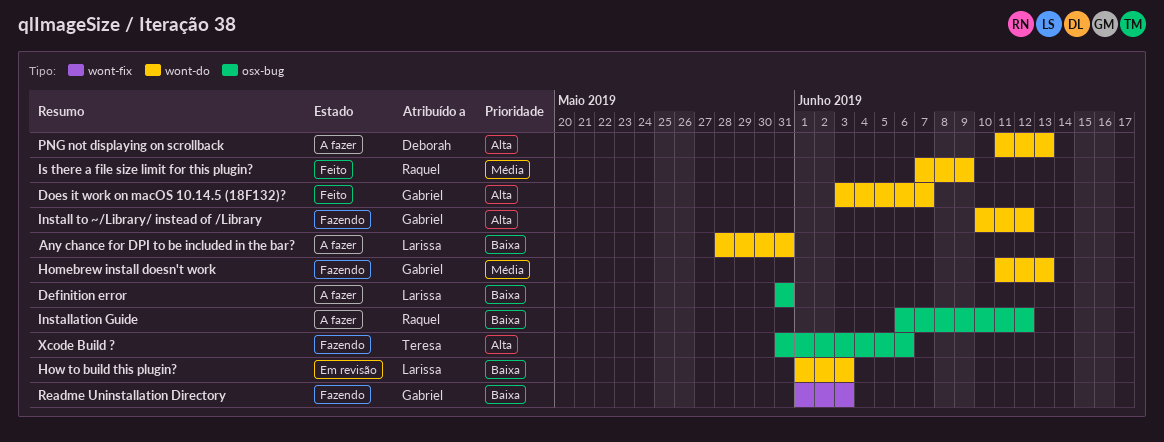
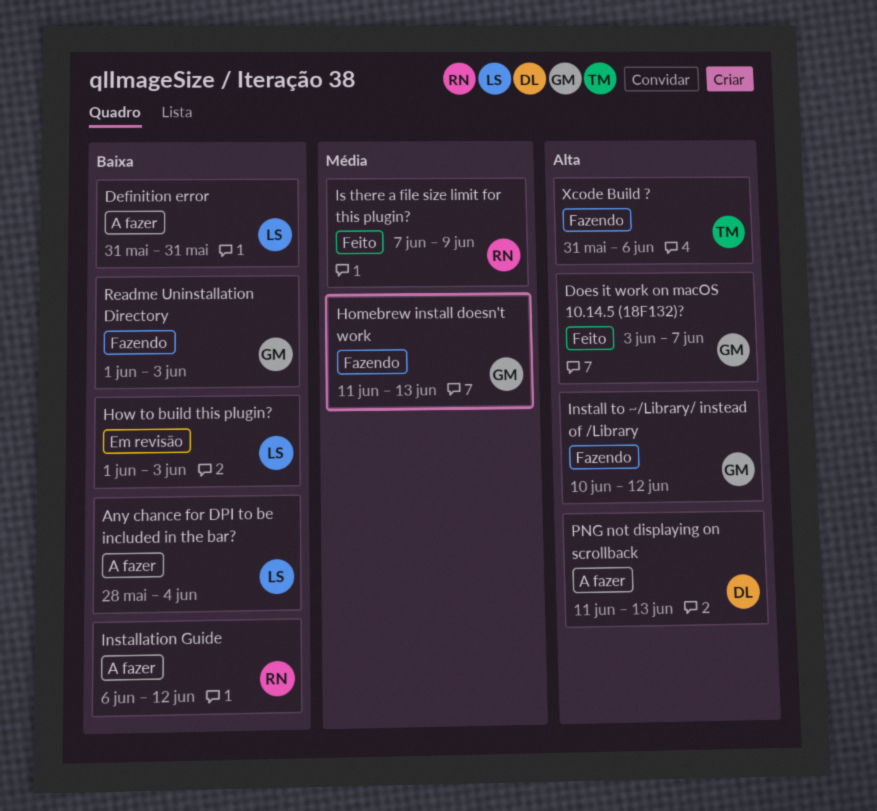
Any chance for DPI to be included in the bar?, due: May 31 -> Jun 4

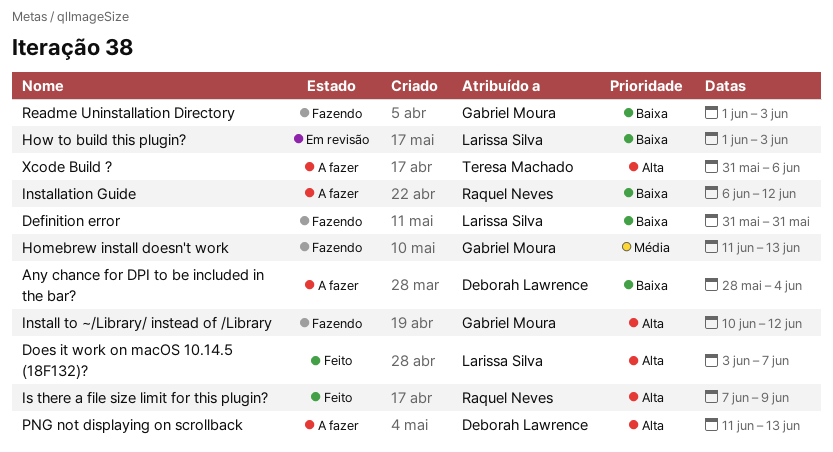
Any chance for DPI to be included in the bar?, owner: Larissa Silva -> Deborah Lawrence
Definition error, status: A fazer -> Fazendo
Does it work on macOS 10.14.5 (18F132)?, owner: Gabriel Moura -> Larissa Silva
Is there a file size limit for this plugin?, priority: Média -> Alta
Xcode Build ?, status: Fazendo -> A fazer

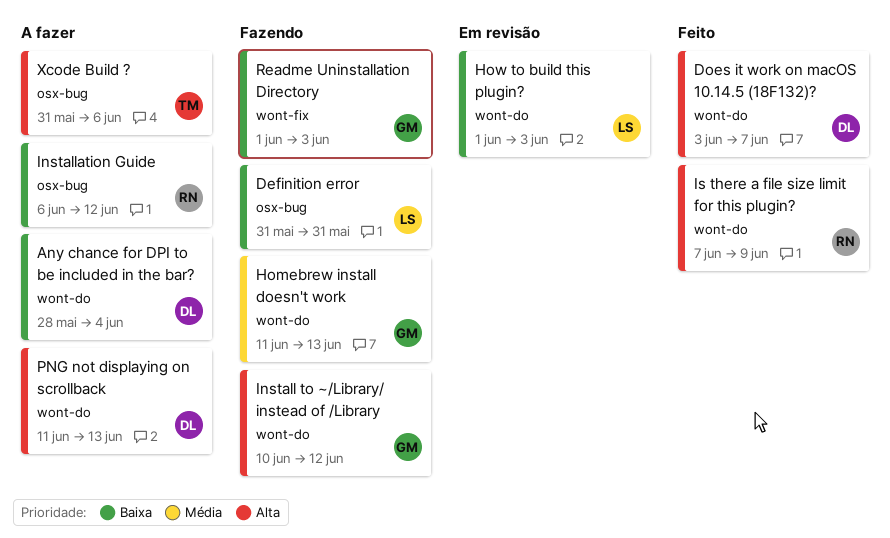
Does it work on macOS 10.14.5 (18F132)?, owner: Larissa Silva -> Deborah Lawrence

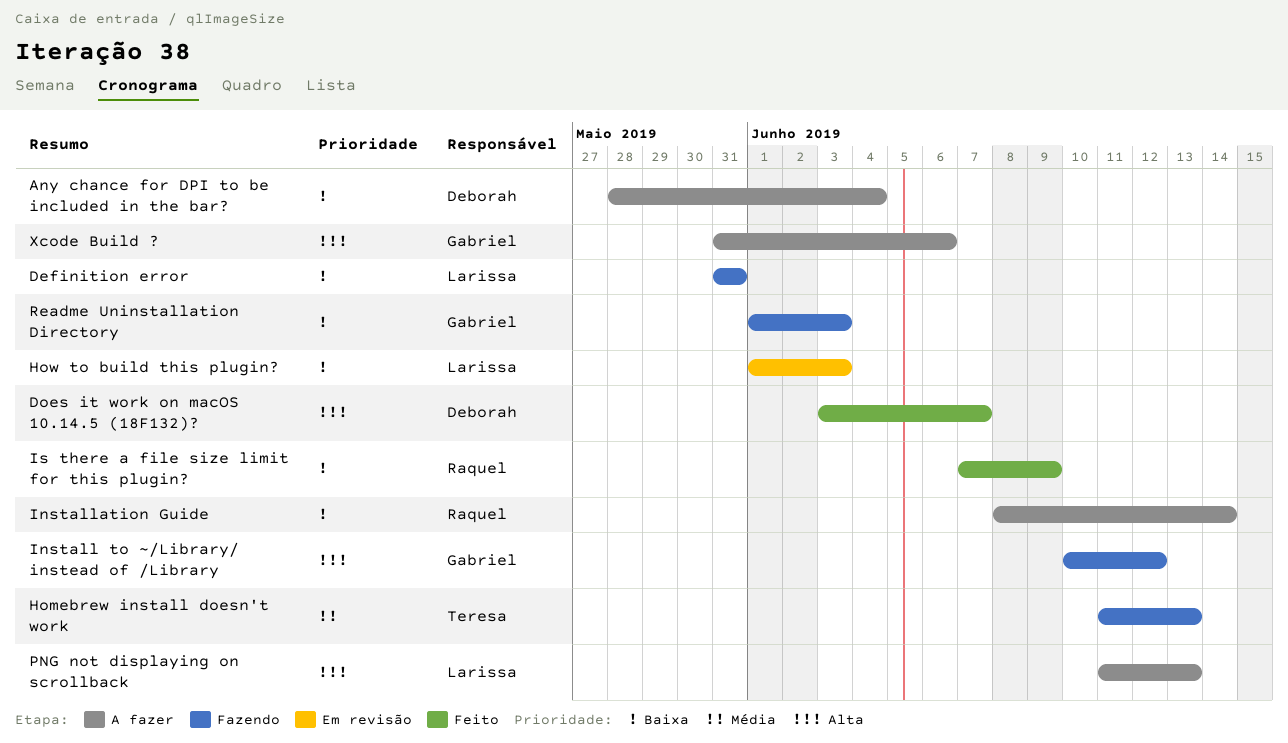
Homebrew install doesn't work, owner: Gabriel -> Teresa
Installation Guide, start: Jun 6 -> Jun 8
Installation Guide, due: Jun 12 -> Jun 14
Is there a file size limit for this plugin?, priority: Alta -> Baixa
PNG not displaying on scrollback, owner: Deborah -> Larissa
Xcode Build ?, owner: Teresa -> Gabriel

